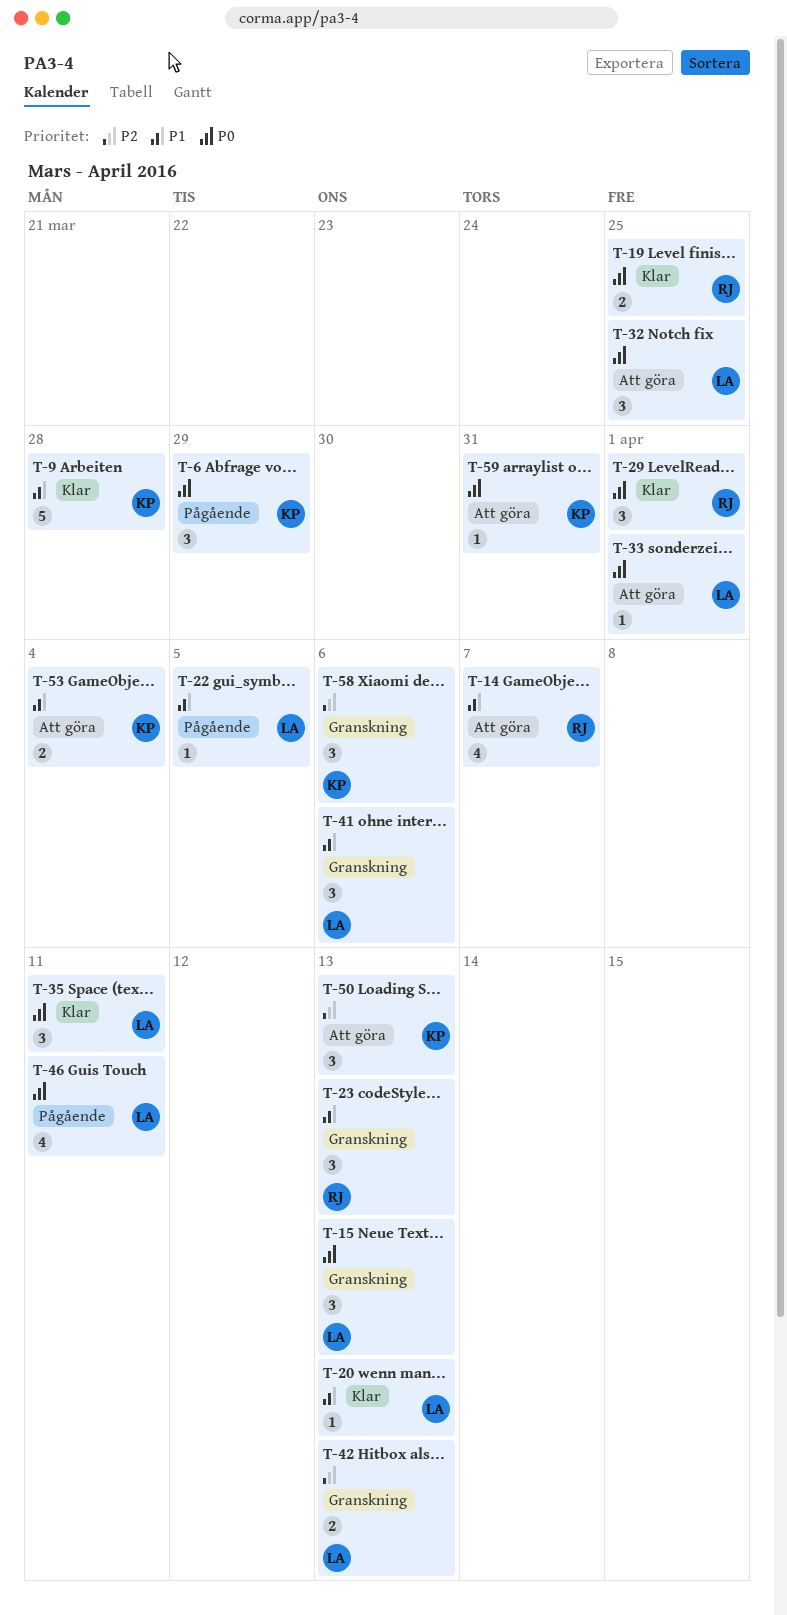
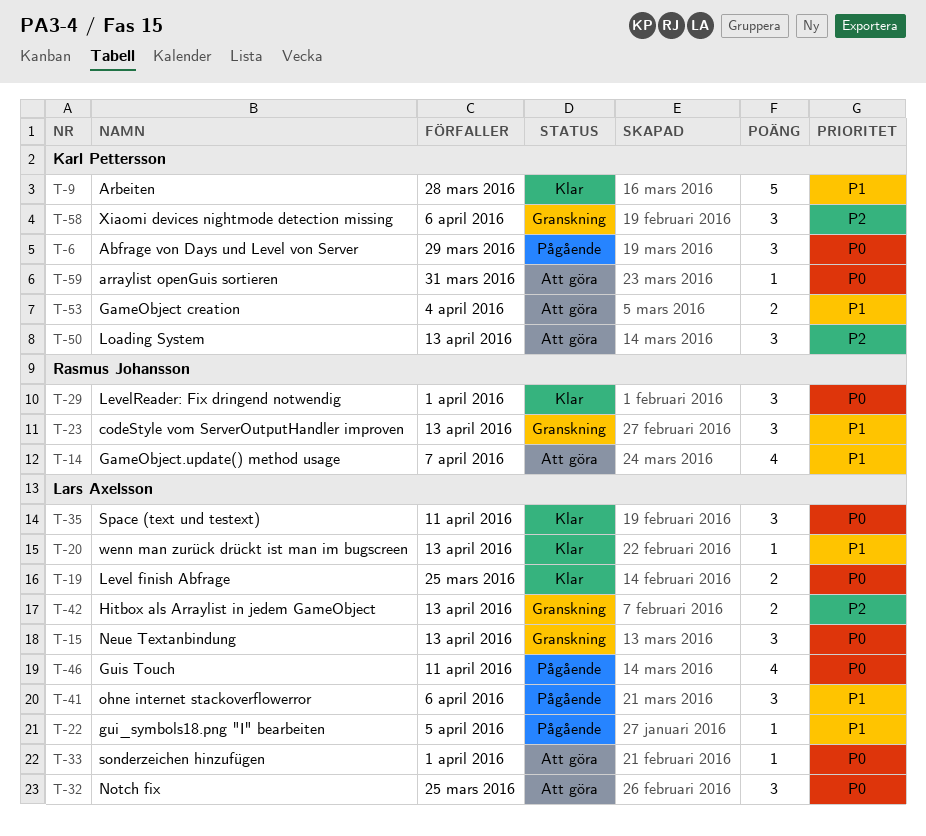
T-19, owner: Rasmus Johansson -> Lars Axelsson
T-41, status: Granskning -> Pågående

